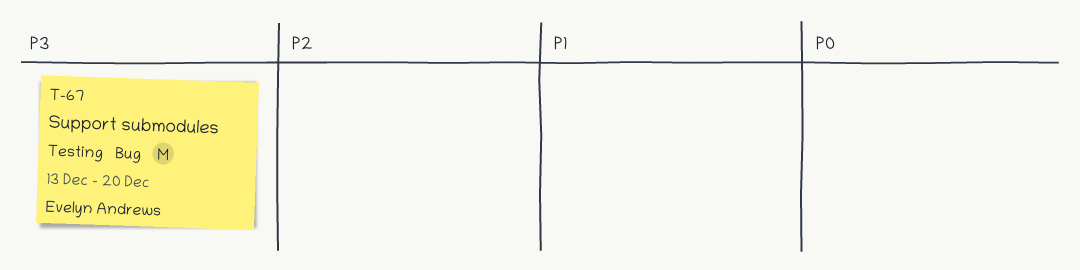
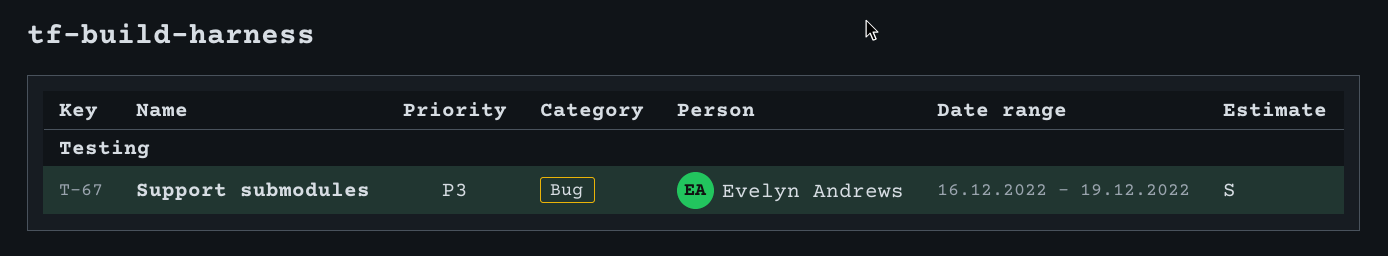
T-67, estimate: M -> S
T-67, start: Dec 13 -> Dec 16
T-67, due: Dec 20 -> Dec 19

